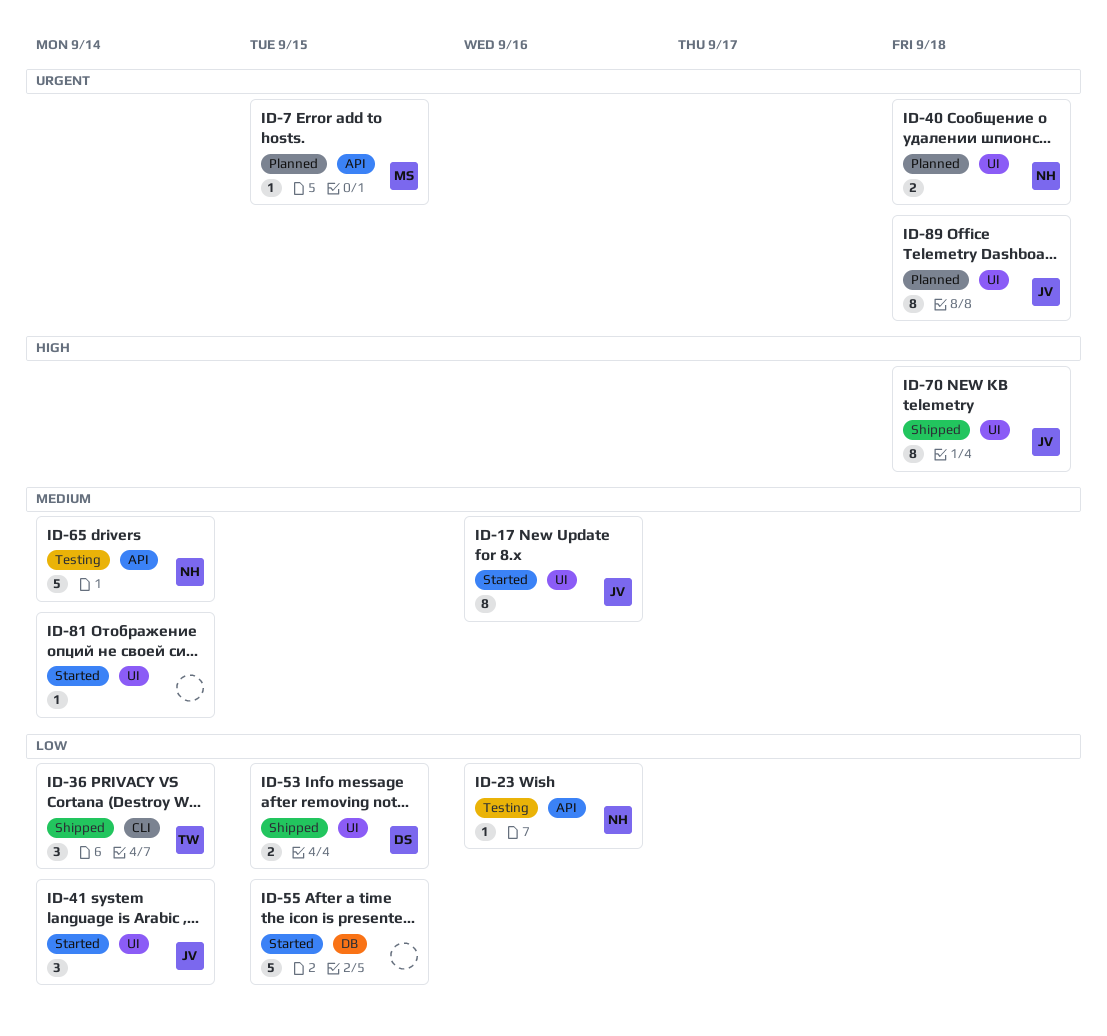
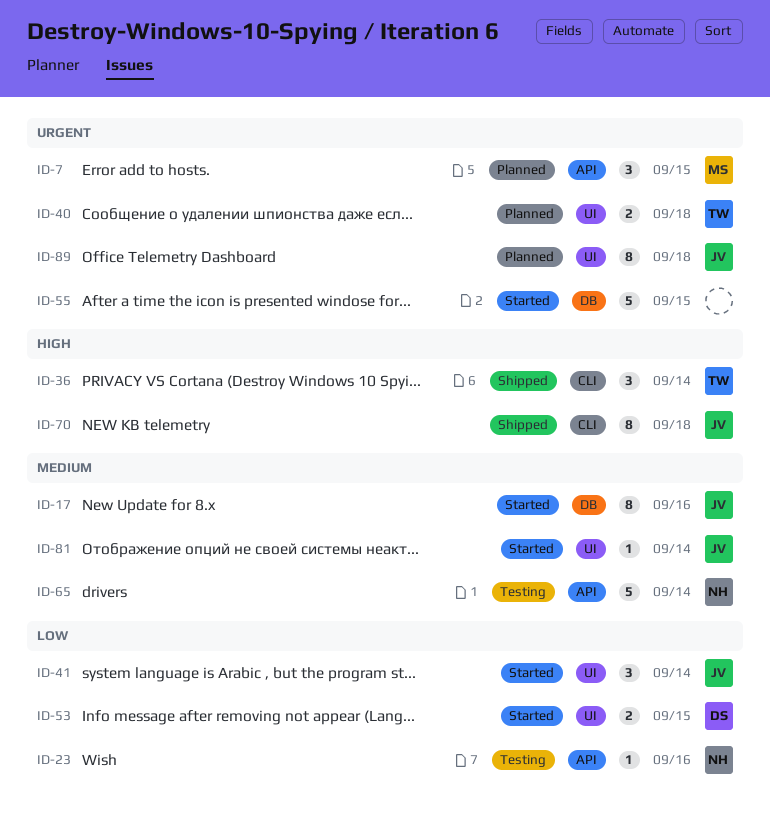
ID-7, estimate: 1 -> 3
ID-17, label: UI -> DB
ID-36, priority: Low -> High
ID-40, owner: NH -> TW
ID-53, status: Shipped -> Started
ID-55, priority: Low -> Urgent
ID-70, label: UI -> CLI
ID-81, owner: none -> JV

